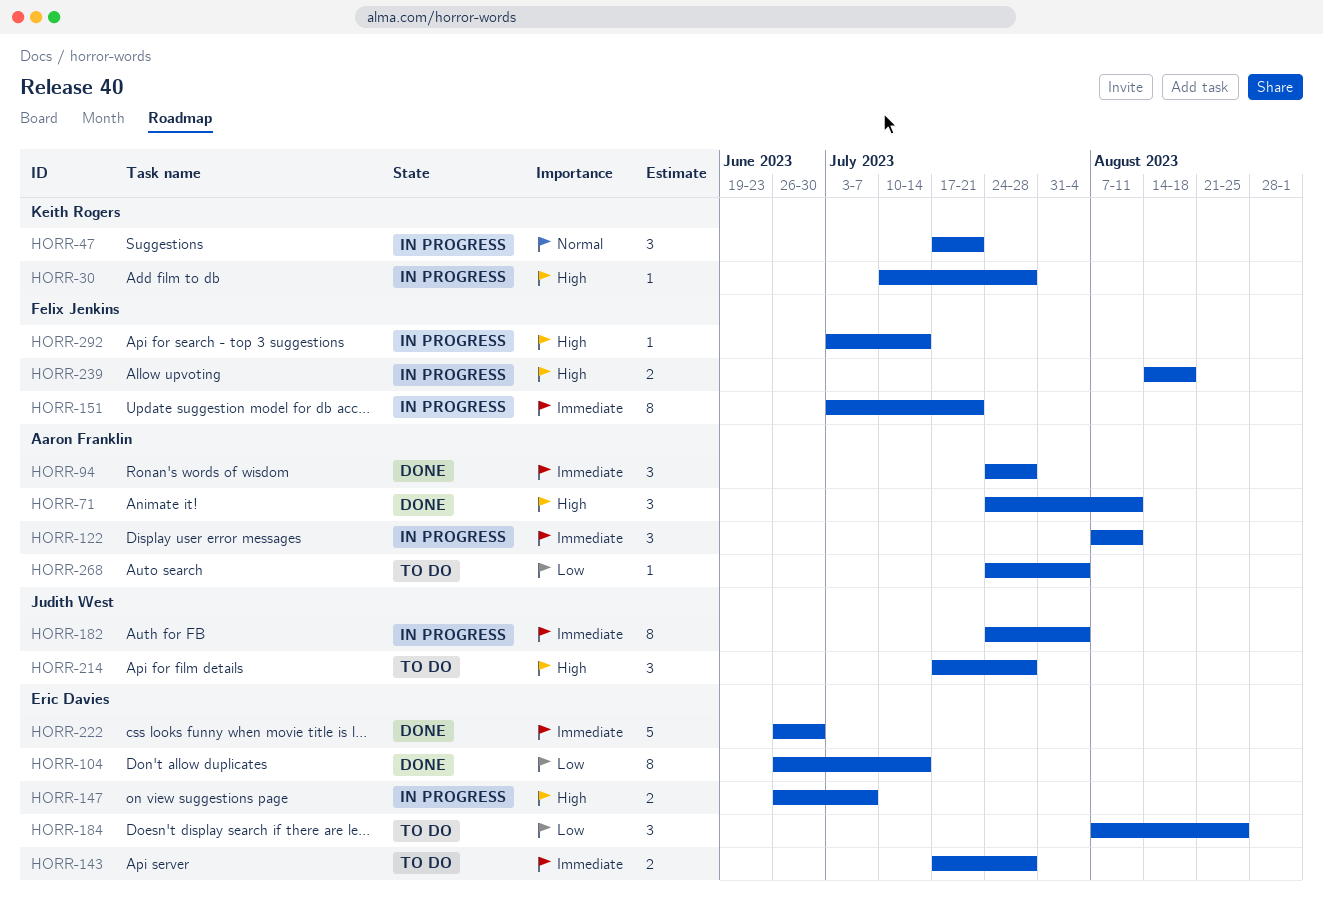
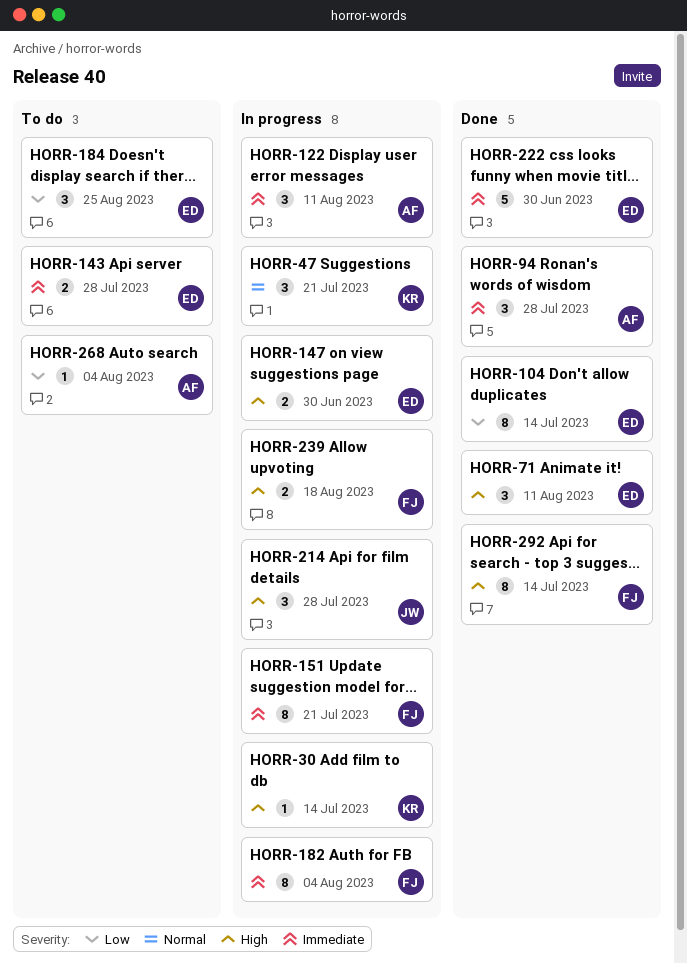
HORR-30, due: Jul 28 -> Jul 14
HORR-71, owner: Aaron Franklin -> Eric Davies
HORR-147, due: Jul 7 -> Jun 30
HORR-182, owner: Judith West -> Felix Jenkins
HORR-214, status: To do -> In progress
HORR-292, status: In progress -> Done
HORR-292, estimate: 1 -> 8

